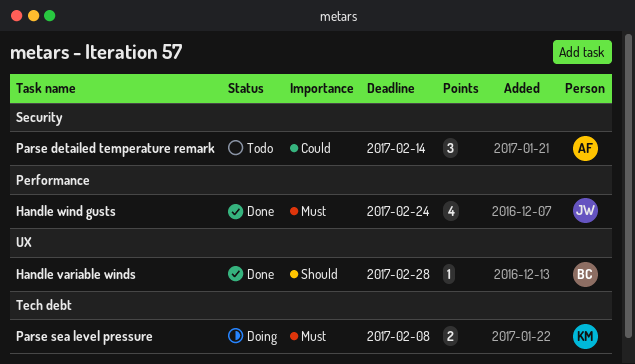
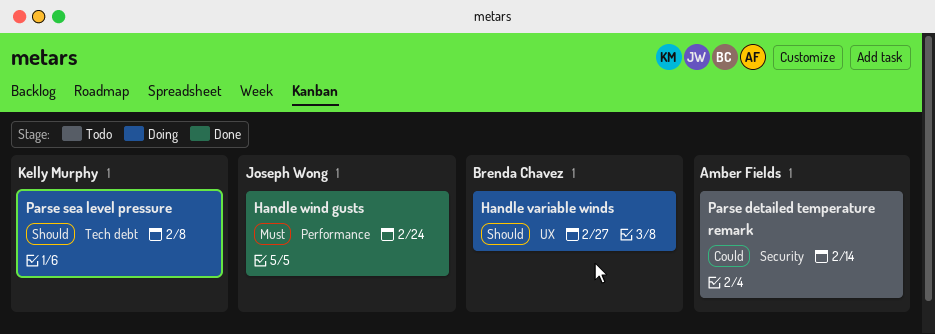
Handle variable winds, status: Done -> Doing
Handle variable winds, due: Feb 28 -> Feb 27
Parse sea level pressure, priority: Must -> Should

